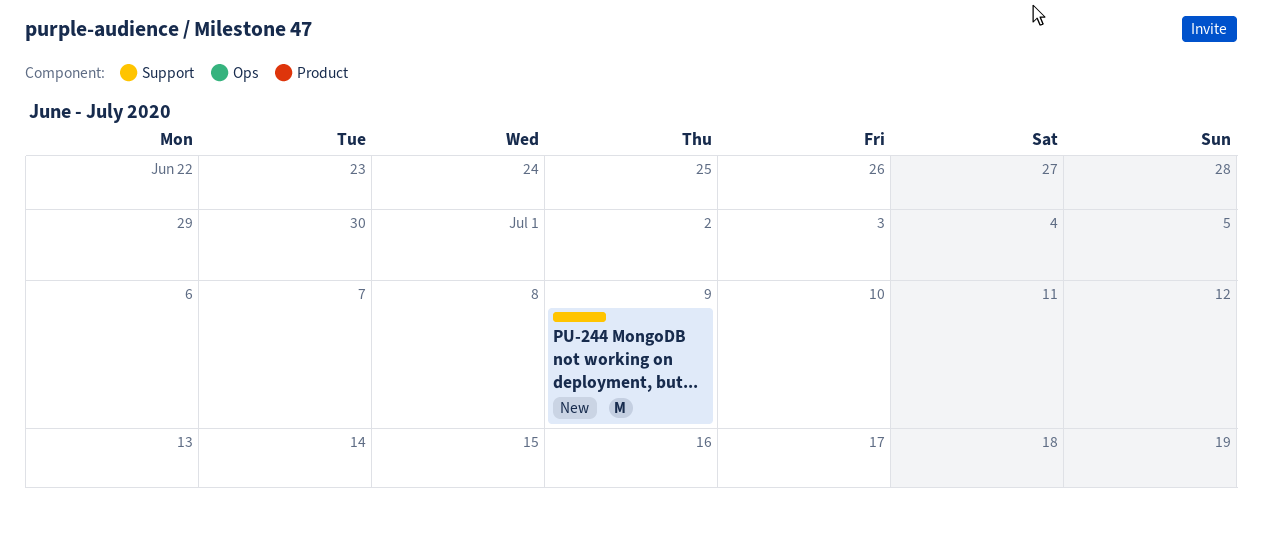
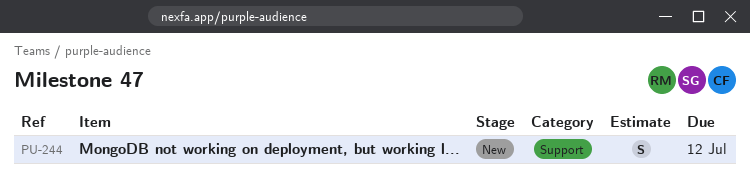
PU-244, estimate: M -> S
PU-244, due: Jul 9 -> Jul 12

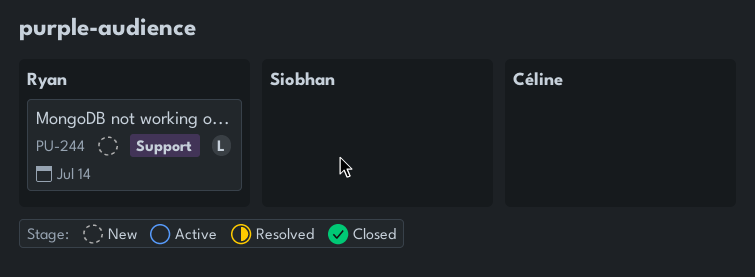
PU-244, estimate: S -> L
PU-244, due: Jul 12 -> Jul 14

